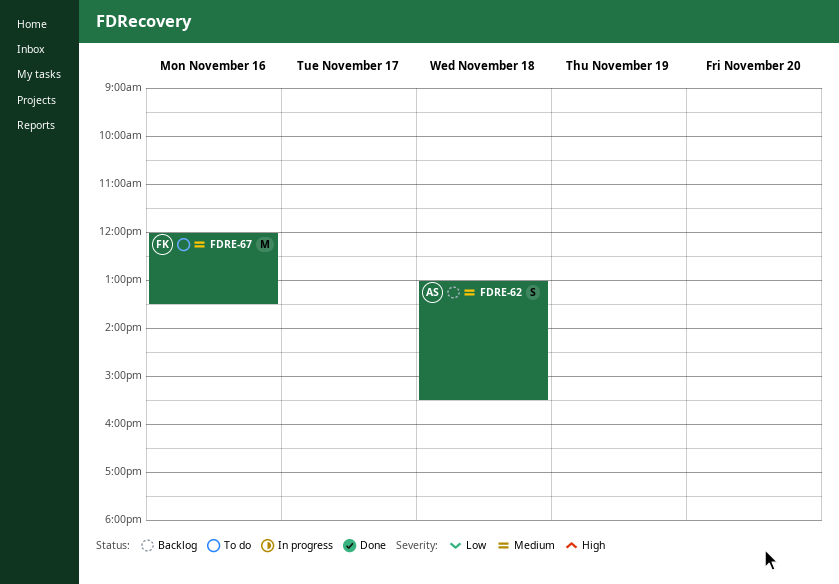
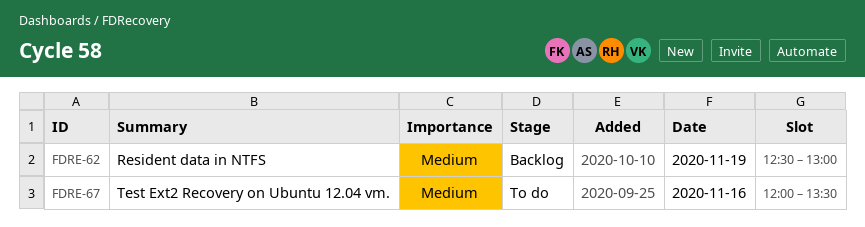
FDRE-62, day: Nov 18 -> Nov 19
FDRE-62, begins: 13:00 -> 12:30
FDRE-62, ends: 15:30 -> 13:00

